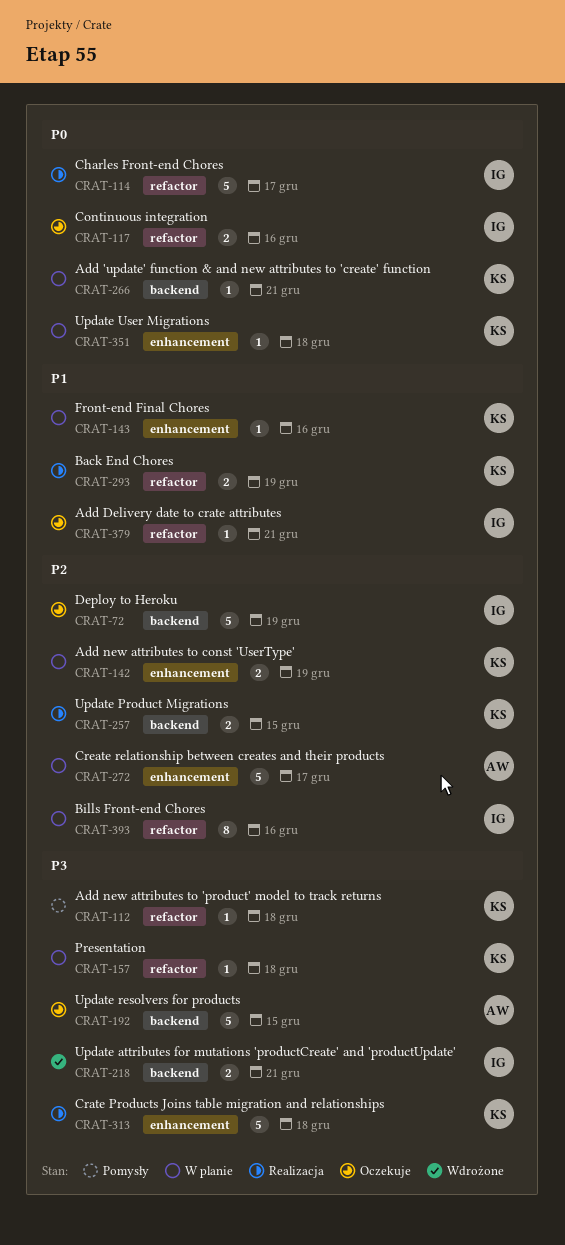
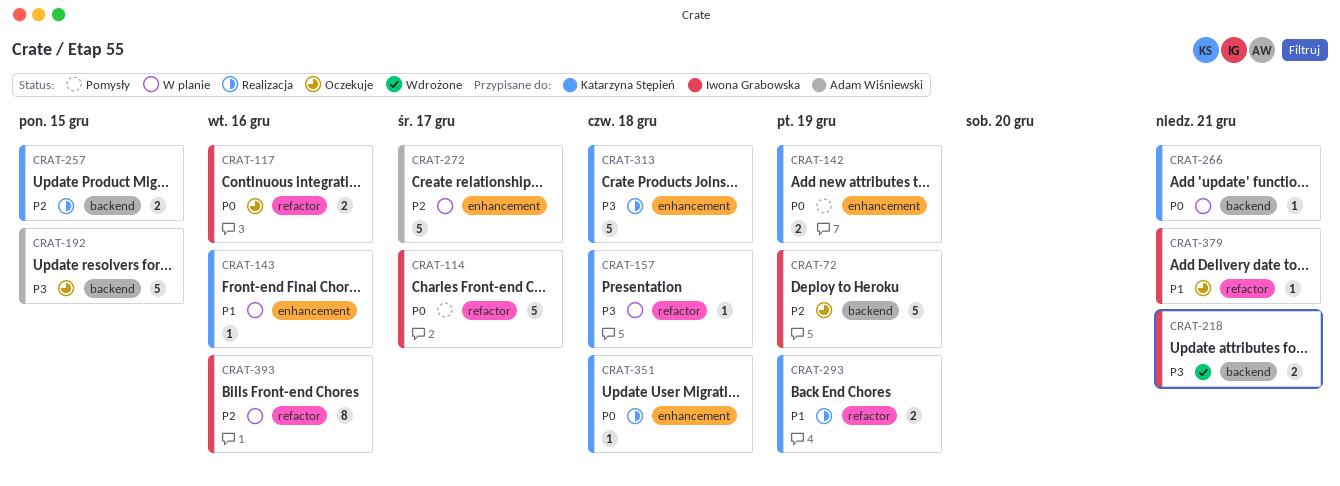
CRAT-112: present -> none
CRAT-114, status: Realizacja -> Pomysły
CRAT-142, status: W planie -> Pomysły
CRAT-142, priority: P2 -> P0
CRAT-351, status: W planie -> Realizacja

